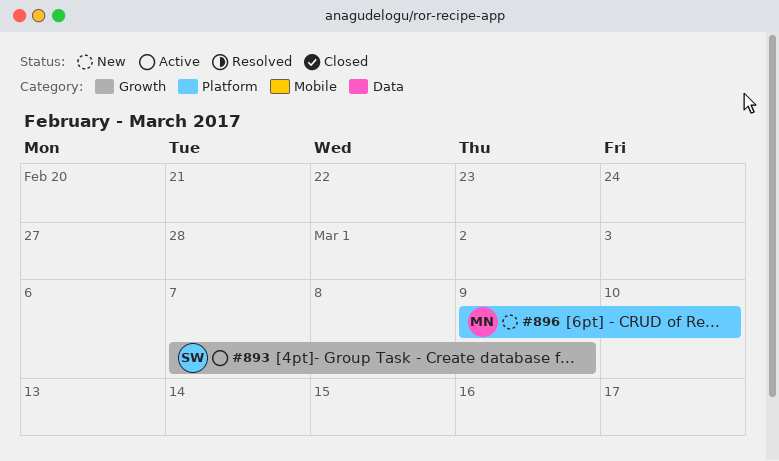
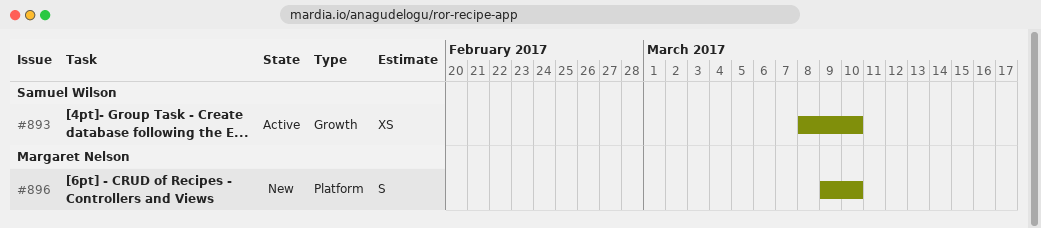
#893, start: Mar 7 -> Mar 8
#893, due: Mar 9 -> Mar 10

